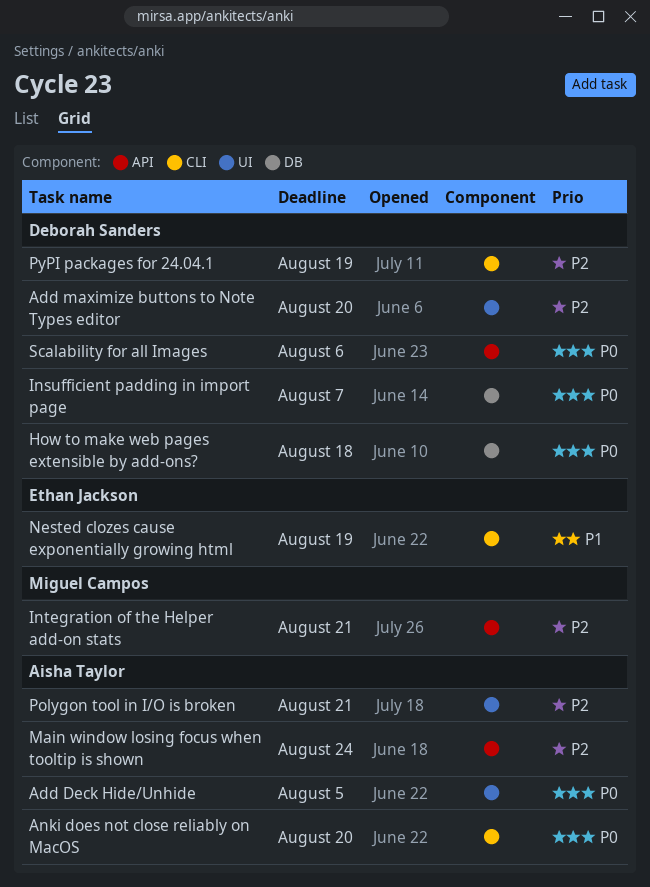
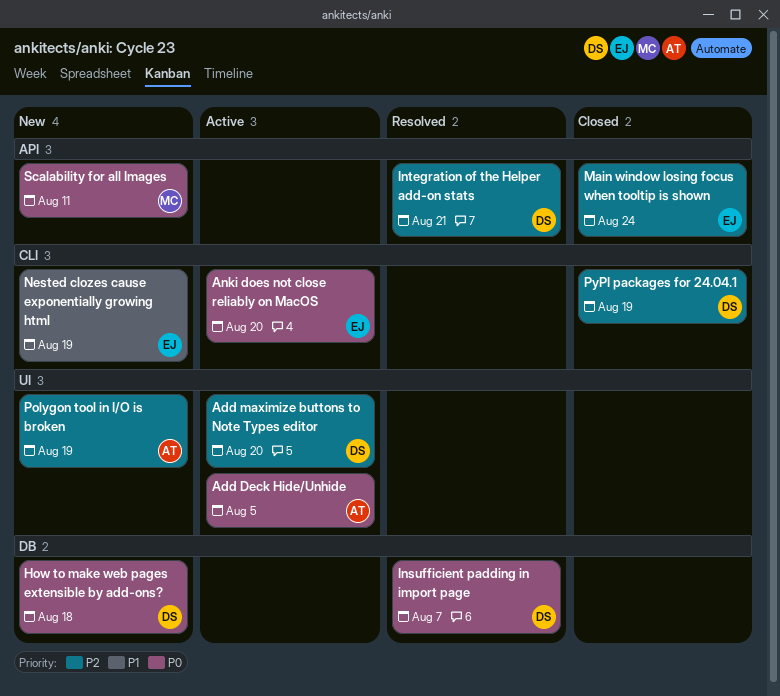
Anki does not close reliably on MacOS, owner: Aisha Taylor -> Ethan Jackson
Integration of the Helper add-on stats, owner: Miguel Campos -> Deborah Sanders
Main window losing focus when tooltip is shown, owner: Aisha Taylor -> Ethan Jackson
Polygon tool in I/O is broken, due: Aug 21 -> Aug 19
Scalability for all Images, owner: Deborah Sanders -> Miguel Campos
Scalability for all Images, due: Aug 6 -> Aug 11

